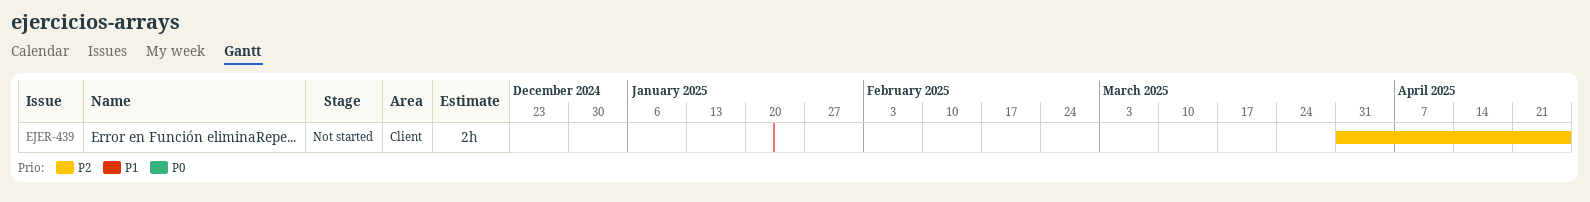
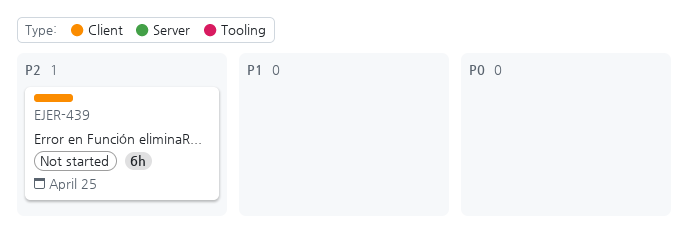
EJER-439, estimate: 2h -> 6h

